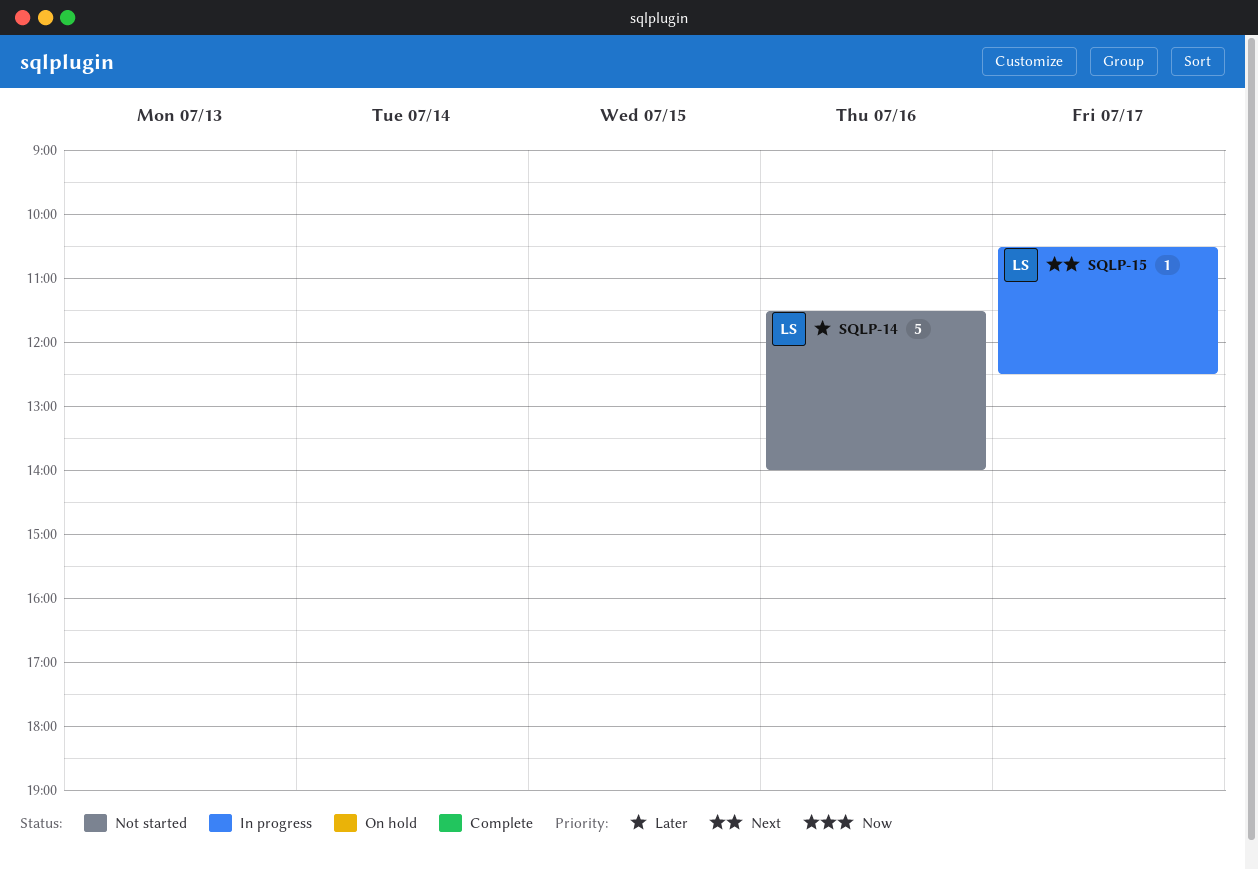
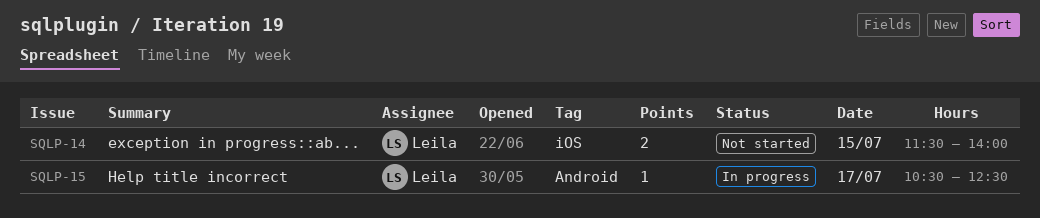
SQLP-14, estimate: 5 -> 2
SQLP-14, day: Jul 16 -> Jul 15

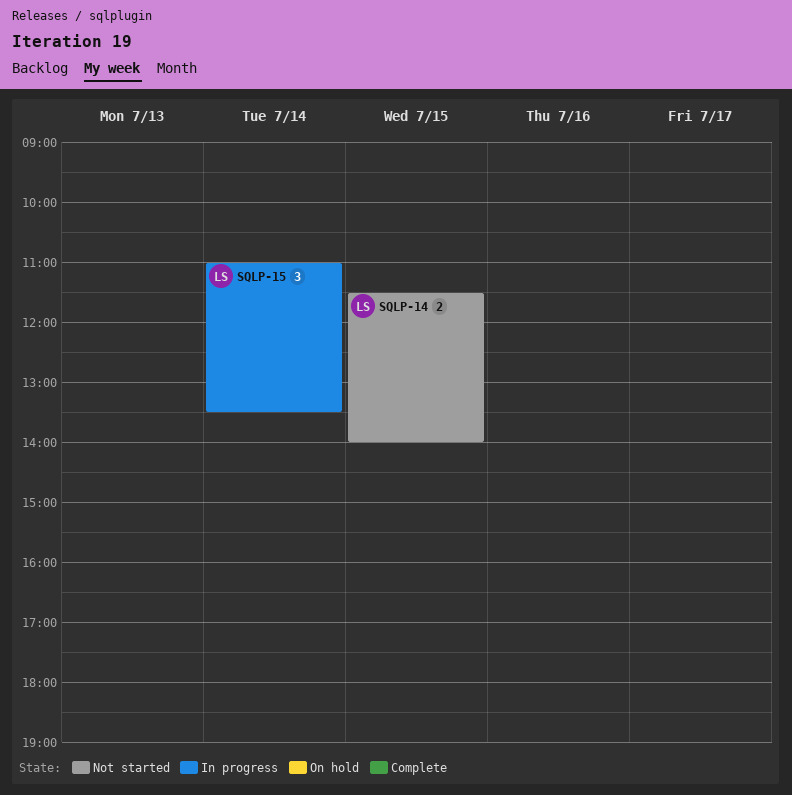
SQLP-15, estimate: 1 -> 3
SQLP-15, day: Jul 17 -> Jul 14
SQLP-15, begins: 10:30 -> 11:00
SQLP-15, ends: 12:30 -> 13:30

